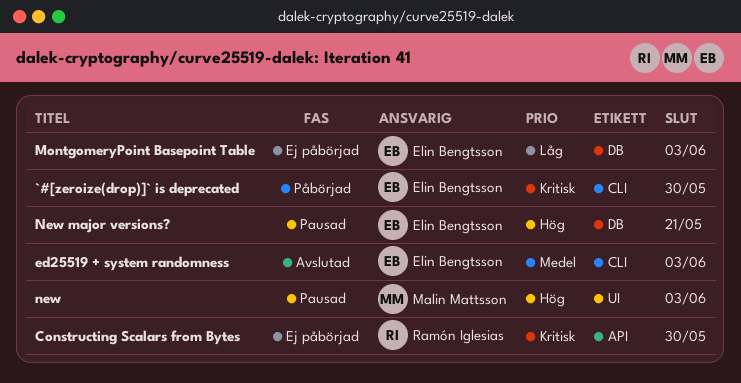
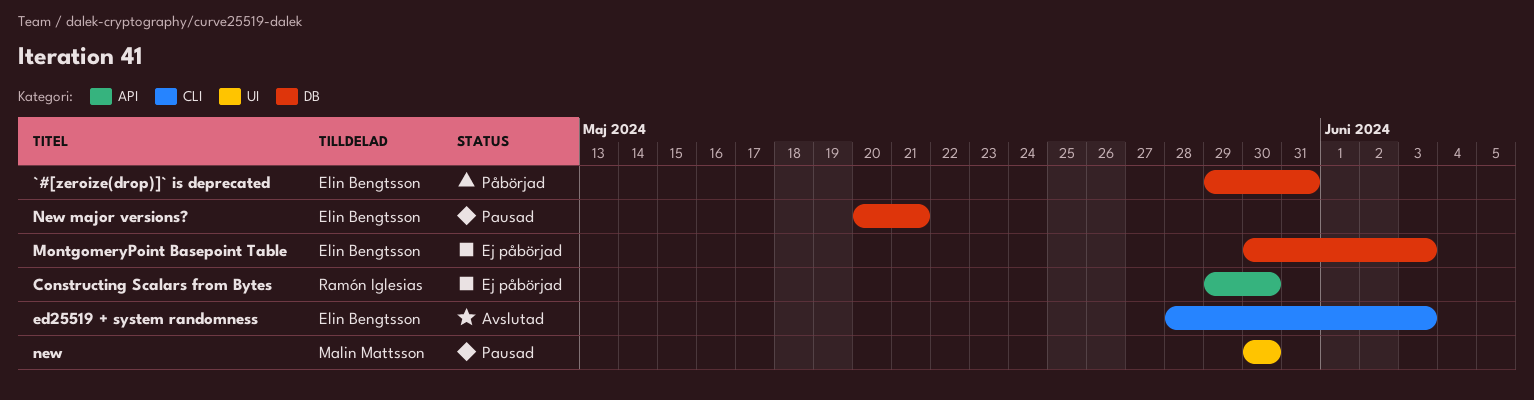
`#[zeroize(drop)]` is deprecated, label: CLI -> DB
`#[zeroize(drop)]` is deprecated, due: May 30 -> May 31
new, due: Jun 3 -> May 30

